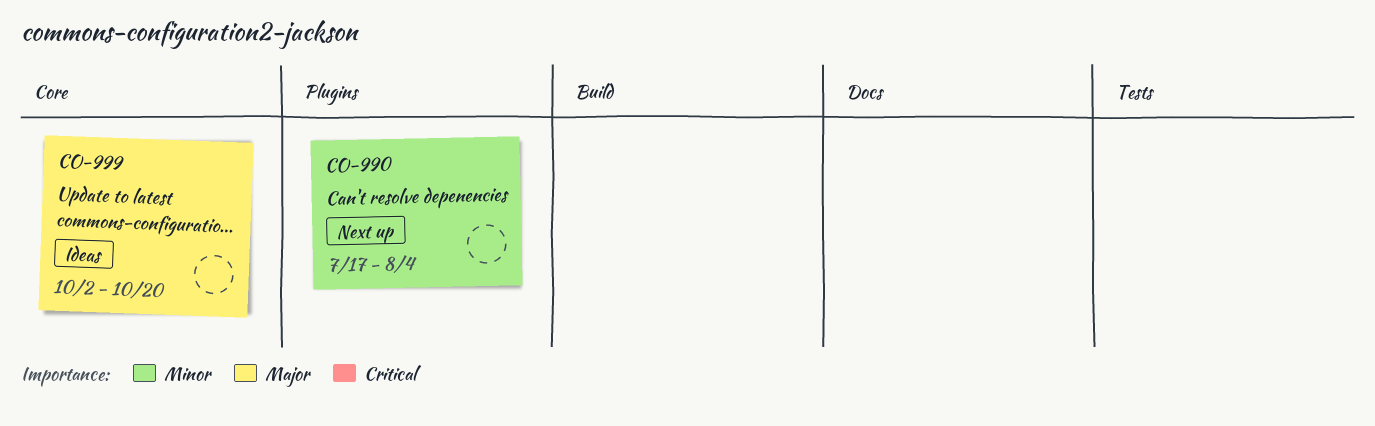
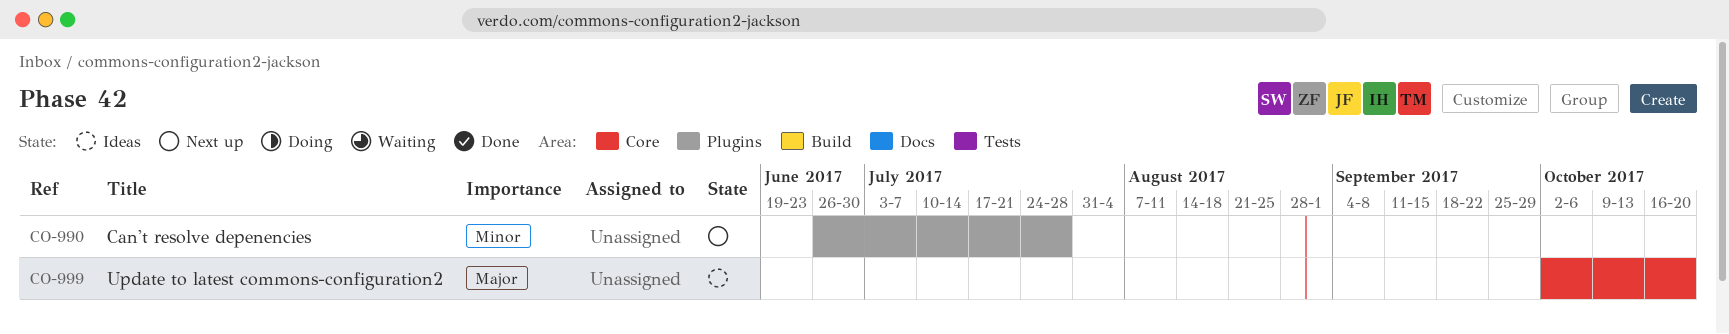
CO-990, start: Jul 17 -> Jun 26
CO-990, due: Aug 4 -> Jul 28

